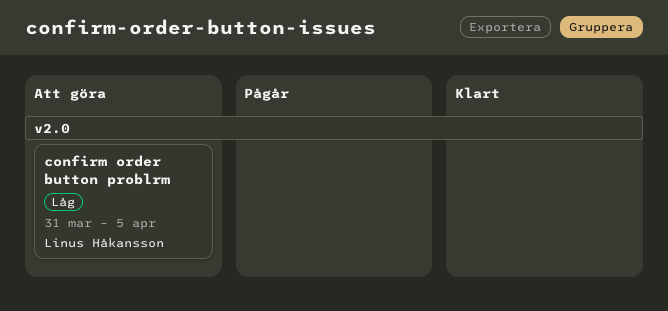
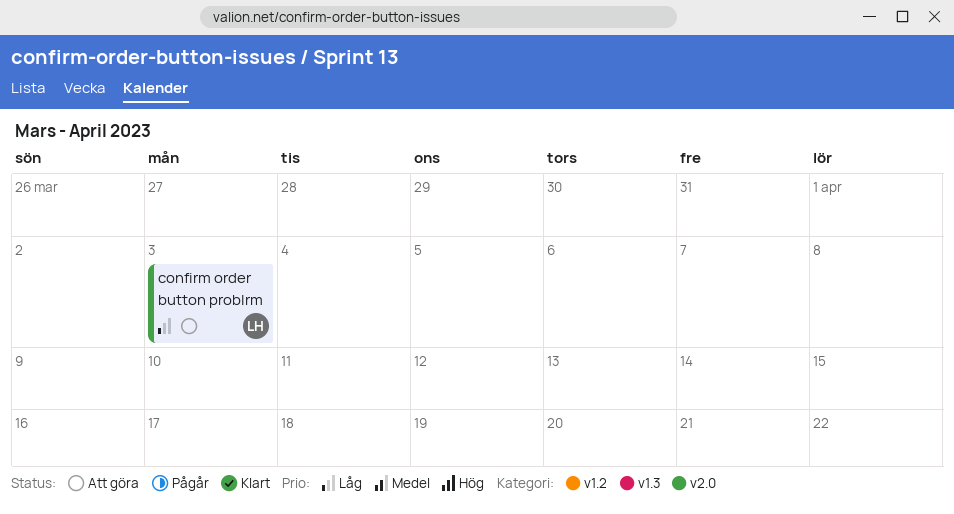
confirm order button problrm, due: Apr 5 -> Apr 3

